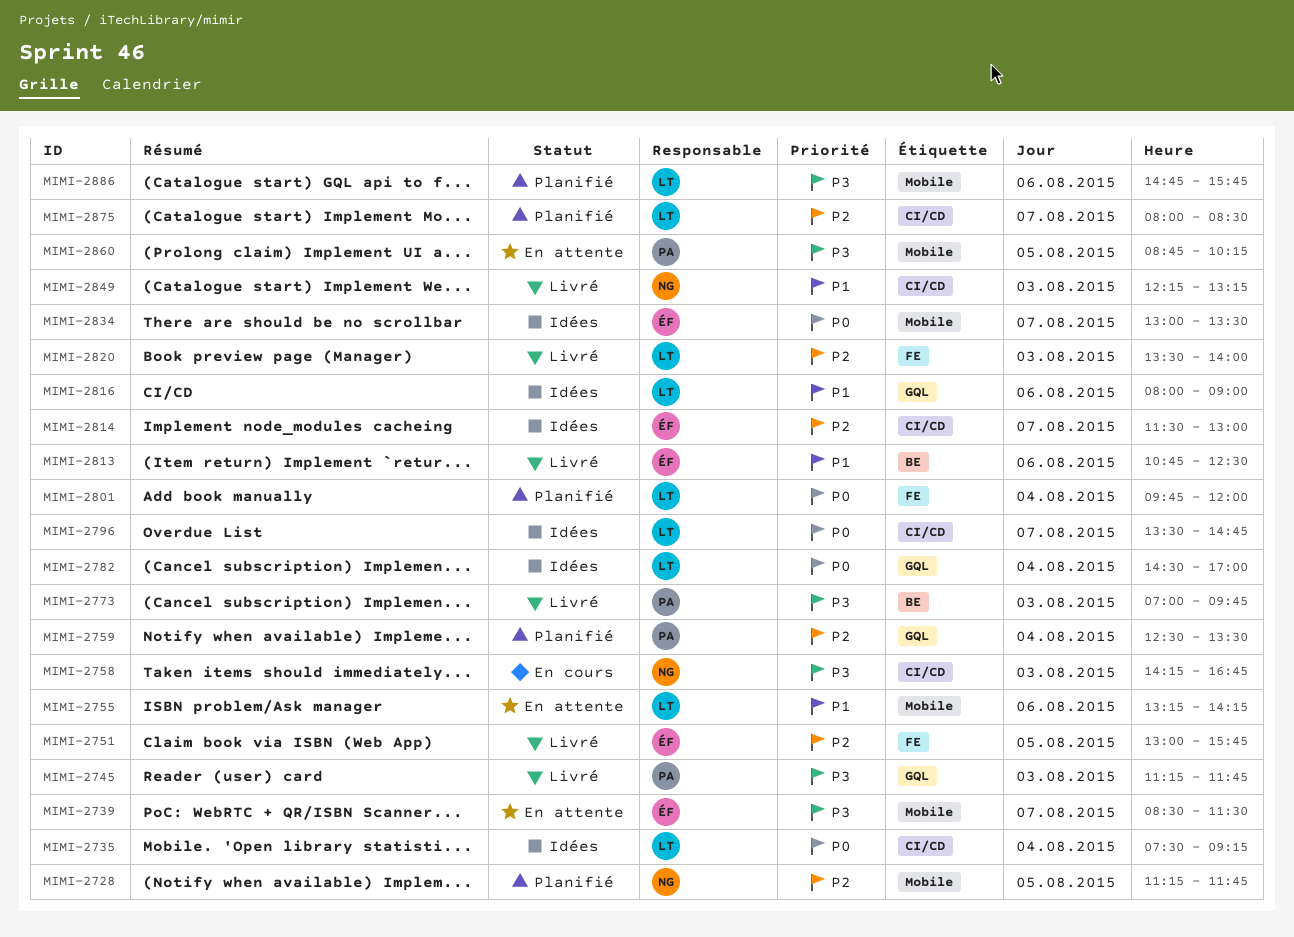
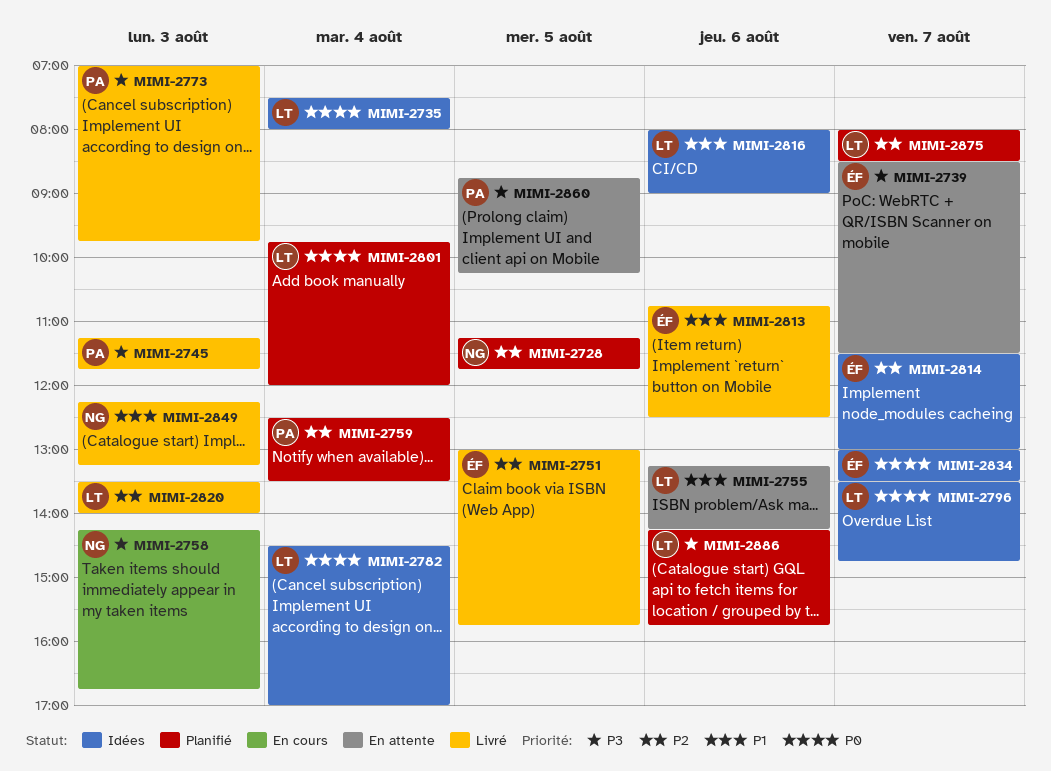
MIMI-2735, ends: 09:15 -> 08:00
MIMI-2886, begins: 14:45 -> 14:15

